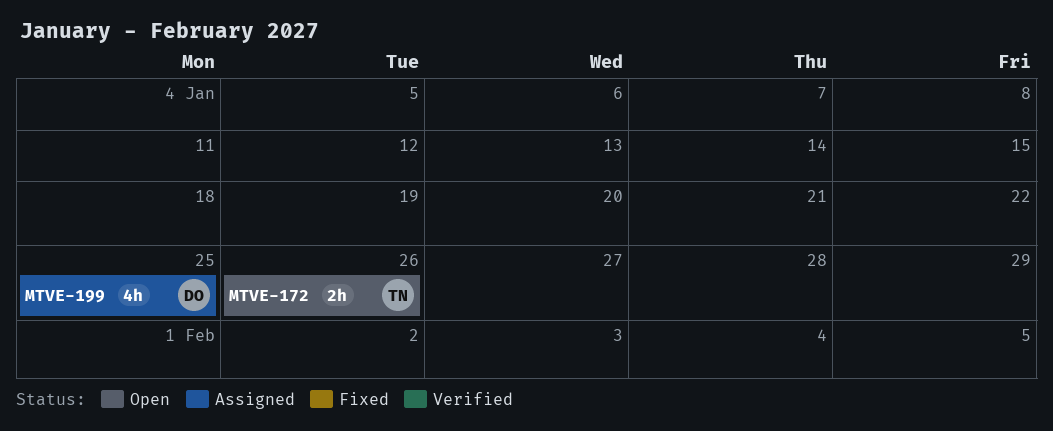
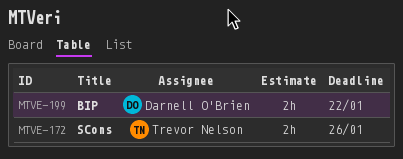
MTVE-199, estimate: 4h -> 2h
MTVE-199, due: Jan 25 -> Jan 22

